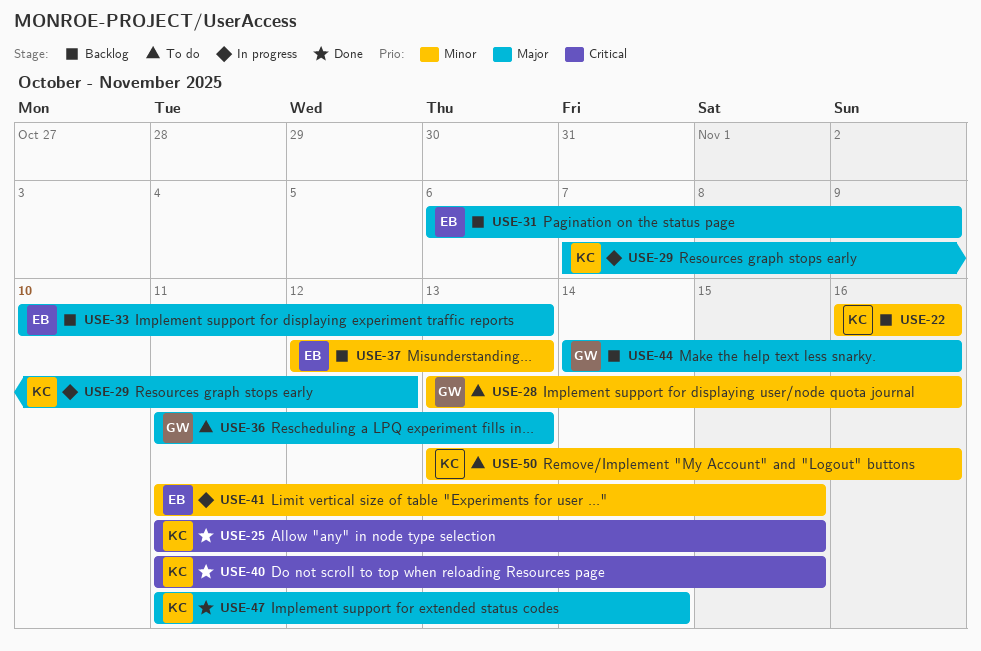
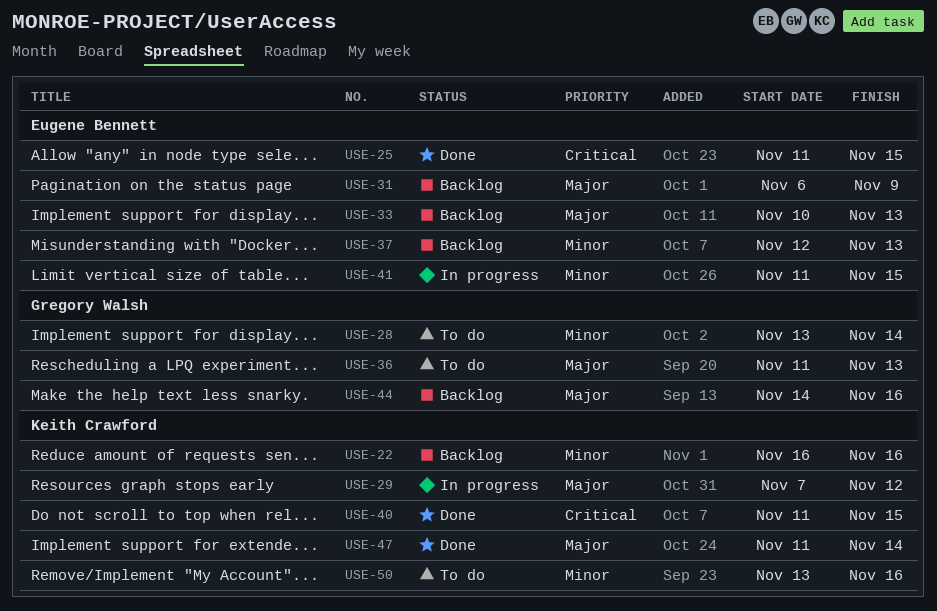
USE-25, owner: Keith Crawford -> Eugene Bennett
USE-28, due: Nov 16 -> Nov 14

